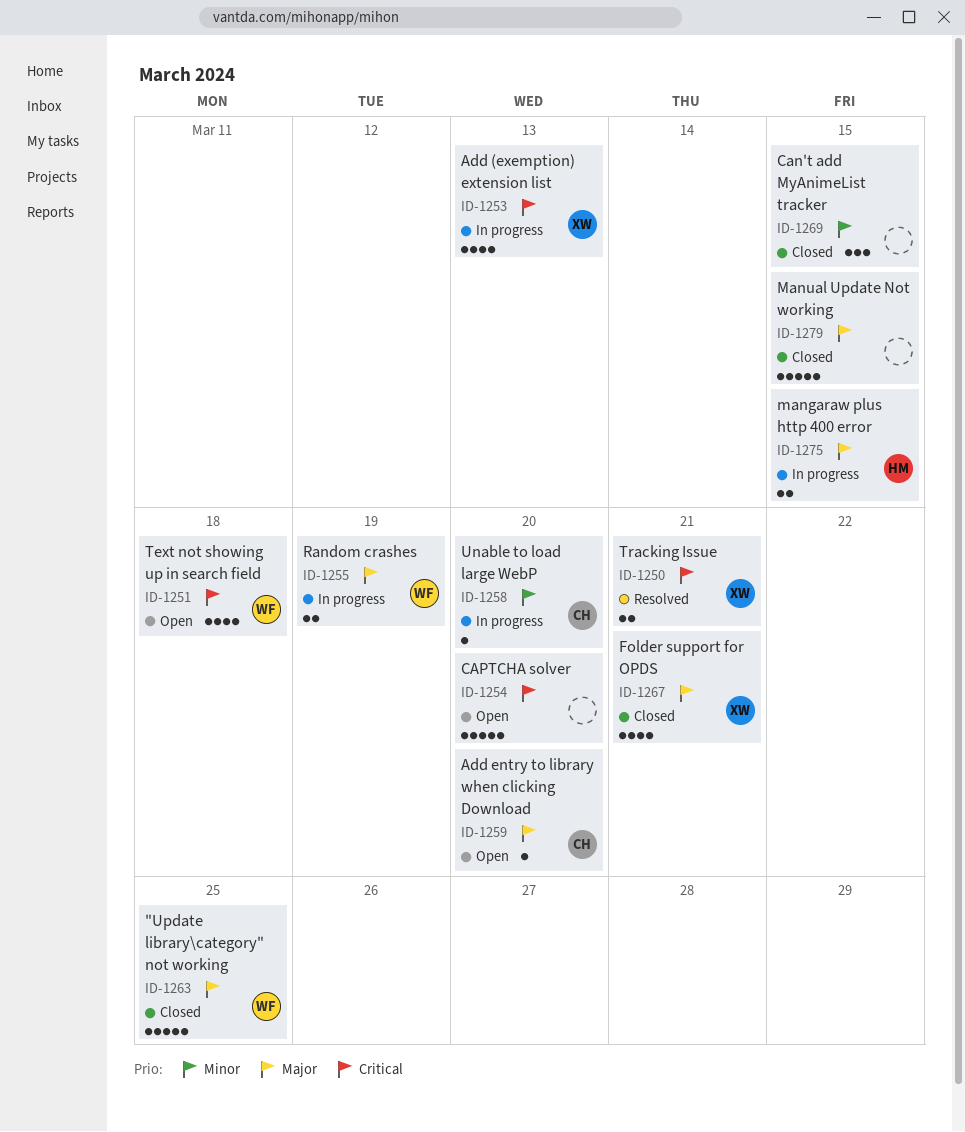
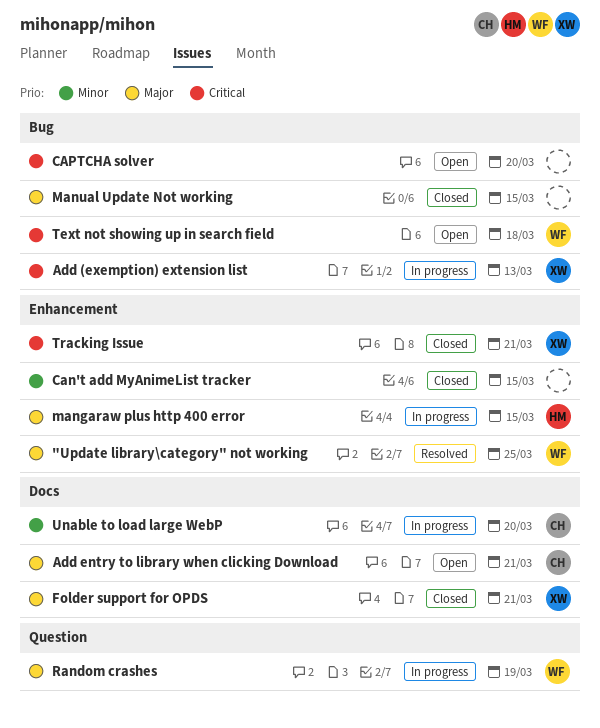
"Update library\category" not working, status: Closed -> Resolved
Add entry to library when clicking Download, due: Mar 20 -> Mar 21
Tracking Issue, status: Resolved -> Closed

